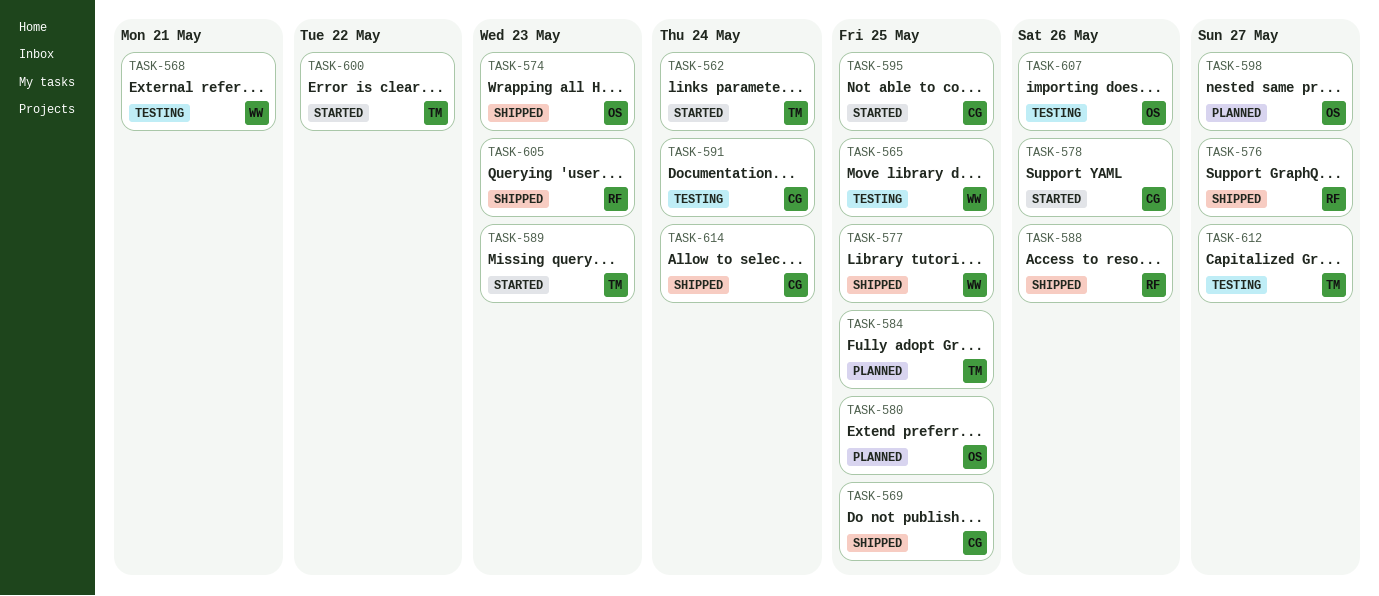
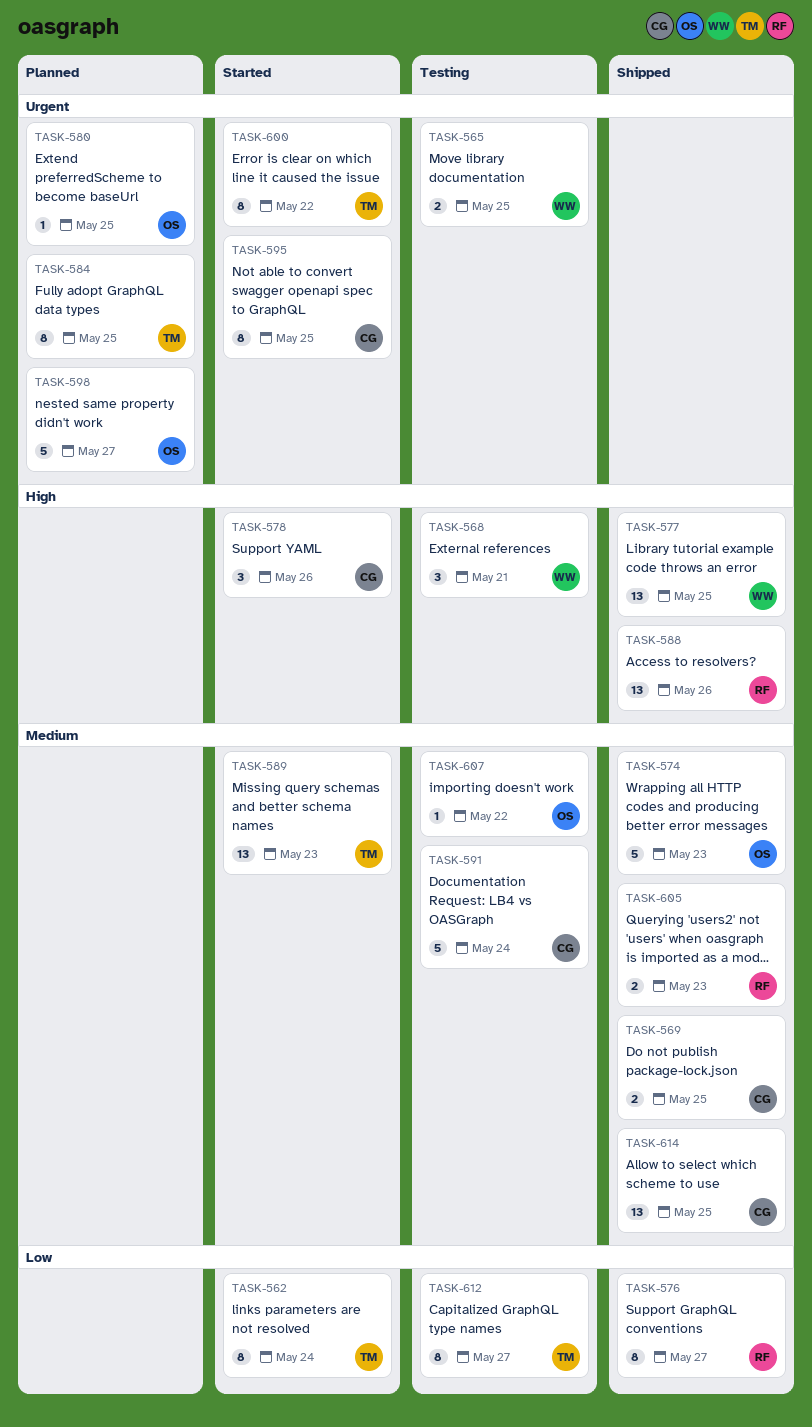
TASK-607, due: May 26 -> May 22
TASK-614, due: May 24 -> May 25

